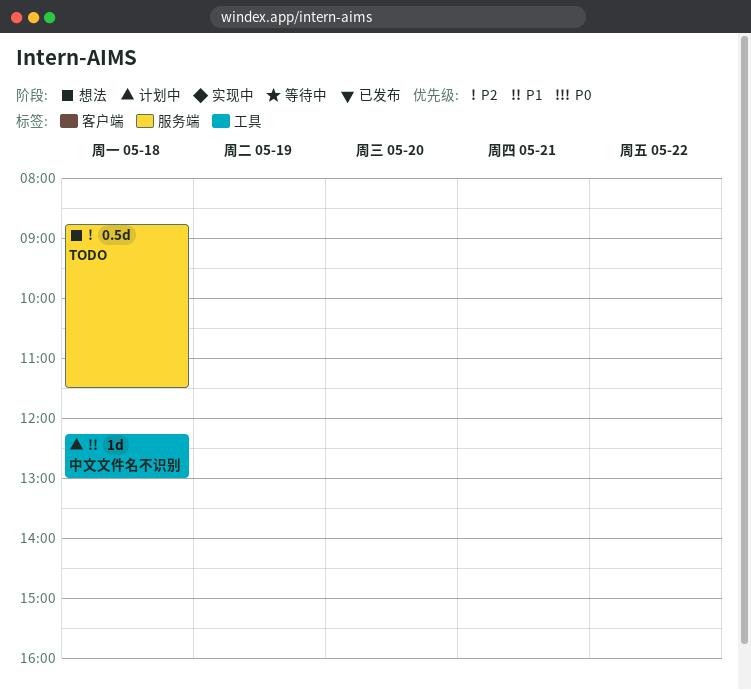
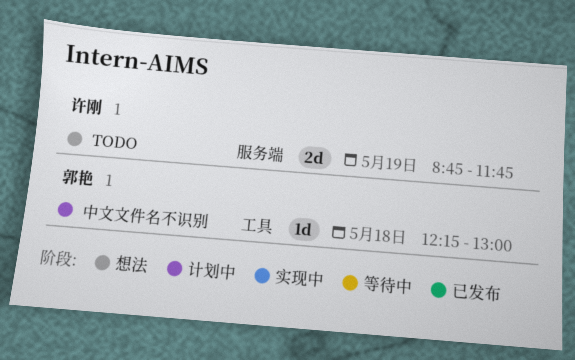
TODO, estimate: 0.5d -> 2d
TODO, day: May 18 -> May 19
TODO, ends: 11:30 -> 11:45

